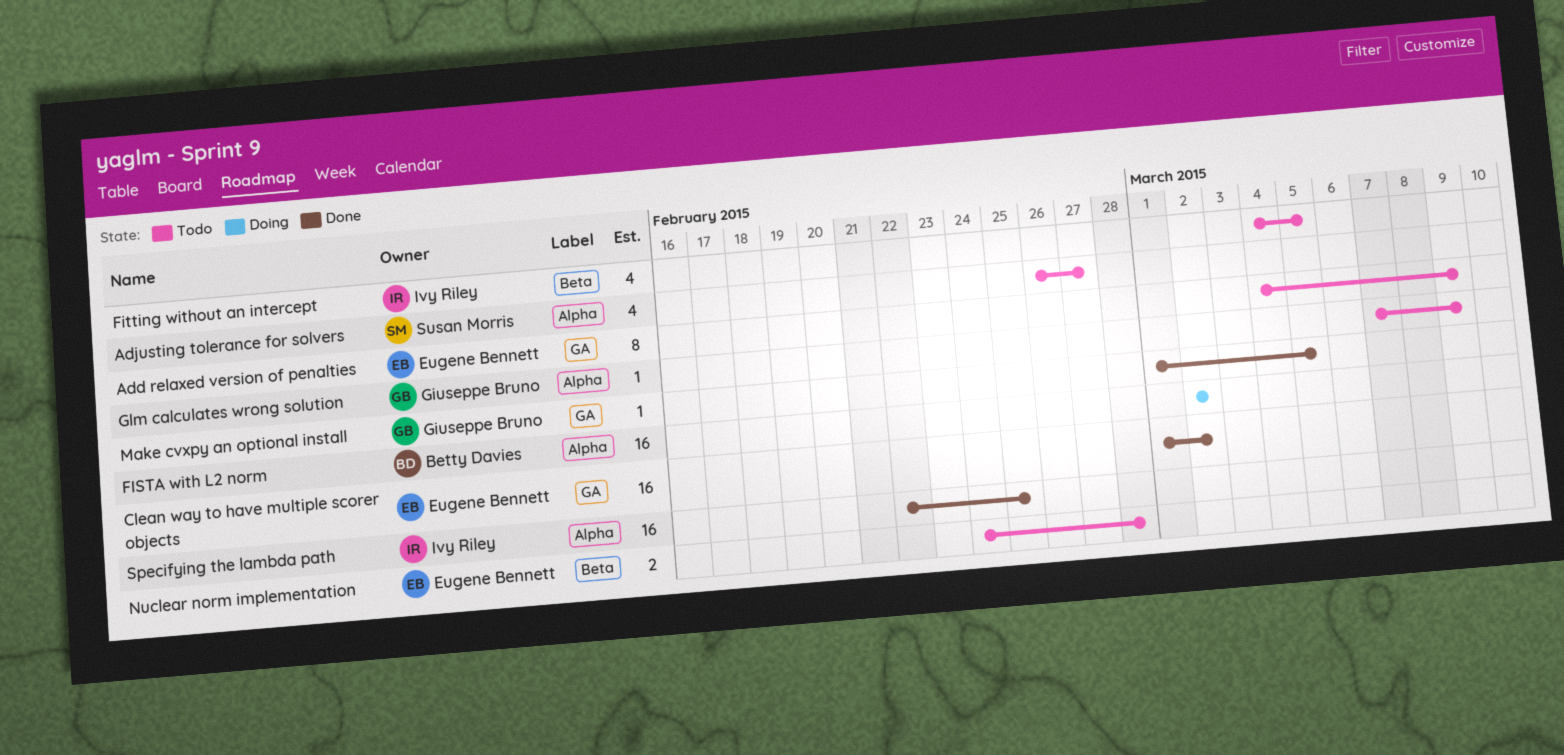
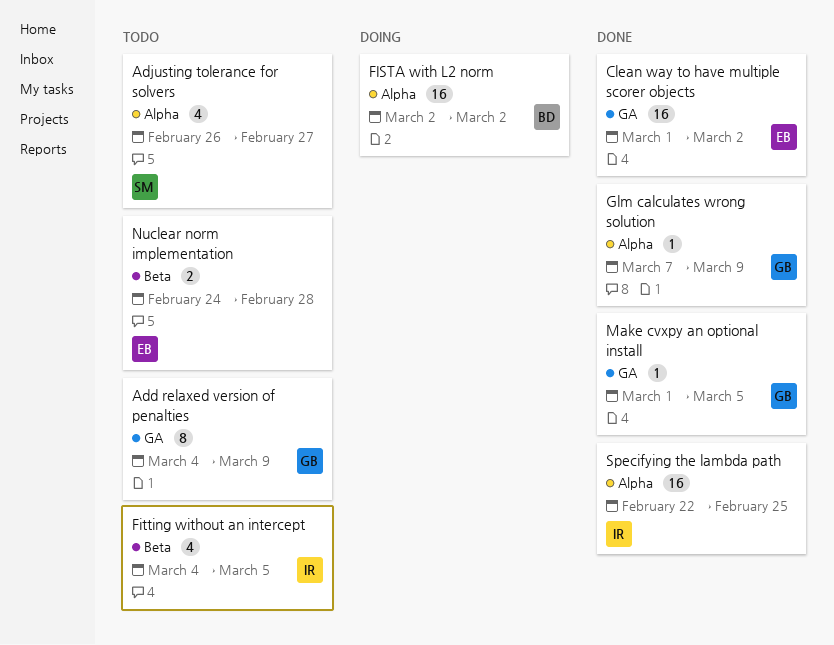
Add relaxed version of penalties, owner: Eugene Bennett -> Giuseppe Bruno
Glm calculates wrong solution, status: Todo -> Done

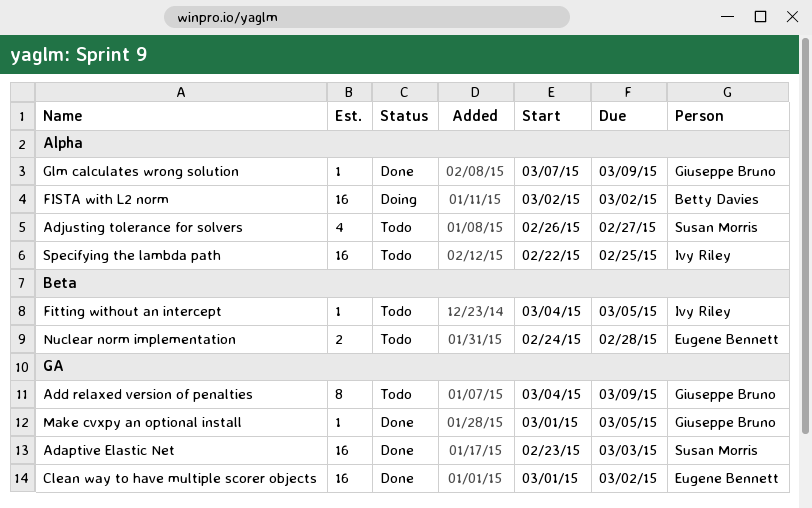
Adaptive Elastic Net: none -> present
Fitting without an intercept, estimate: 4 -> 1
Specifying the lambda path, status: Done -> Todo

